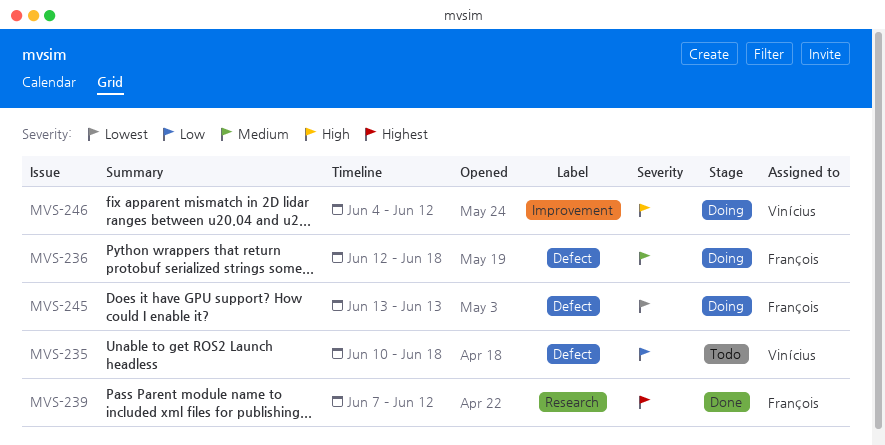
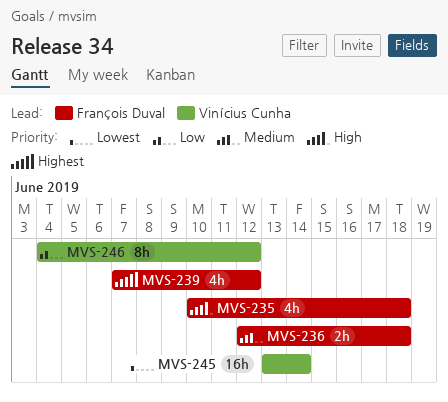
MVS-235, owner: Vinícius Cunha -> François Duval
MVS-235, priority: Low -> High
MVS-245, owner: François Duval -> Vinícius Cunha
MVS-245, due: Jun 13 -> Jun 14
MVS-246, priority: High -> Low

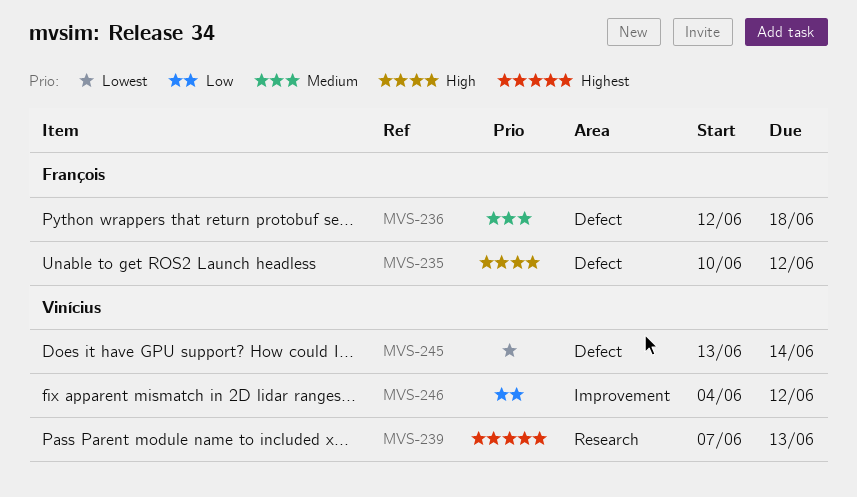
MVS-235, due: Jun 18 -> Jun 12
MVS-239, owner: François Duval -> Vinícius Cunha
MVS-239, due: Jun 12 -> Jun 13

